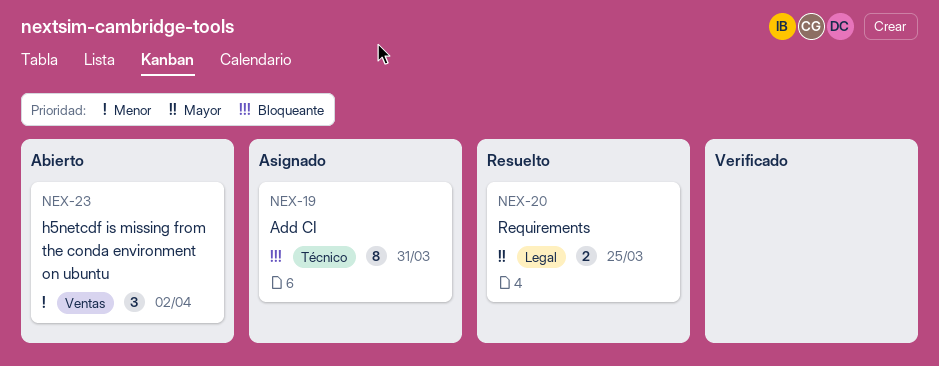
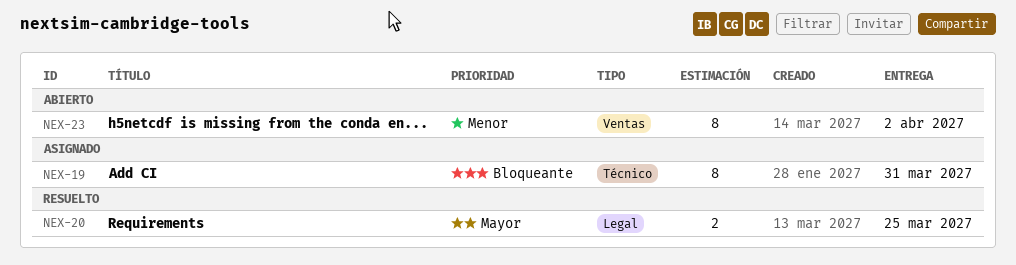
NEX-23, estimate: 3 -> 8

